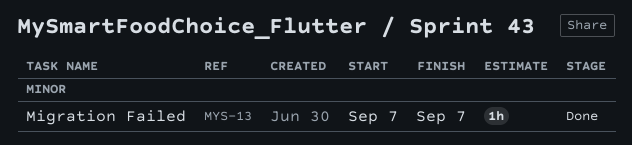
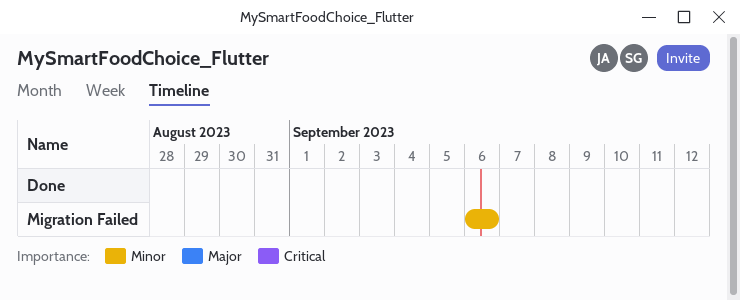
Migration Failed, start: Sep 7 -> Sep 6
Migration Failed, due: Sep 7 -> Sep 6

